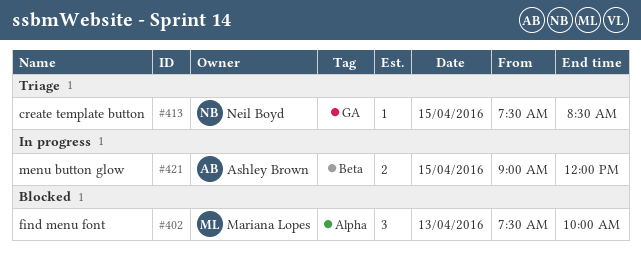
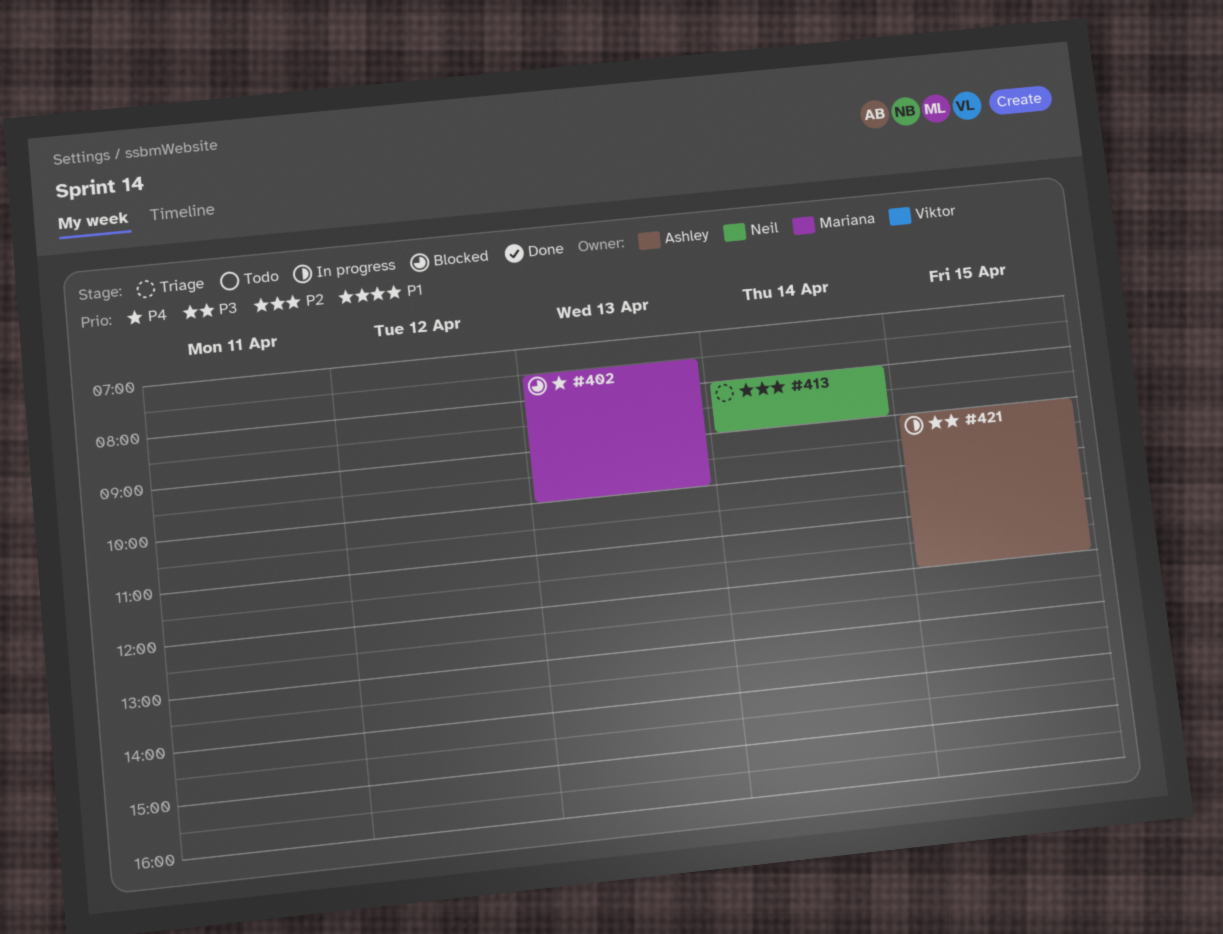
#413, day: Apr 15 -> Apr 14
#413, begins: 07:30 -> 08:00
#413, ends: 08:30 -> 09:00

